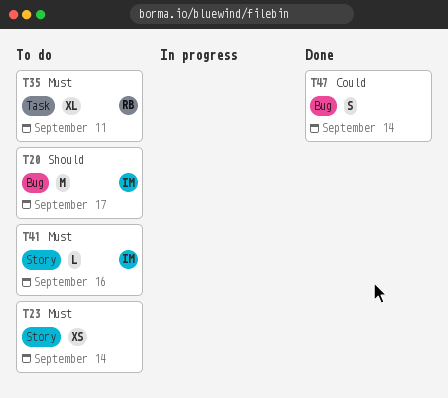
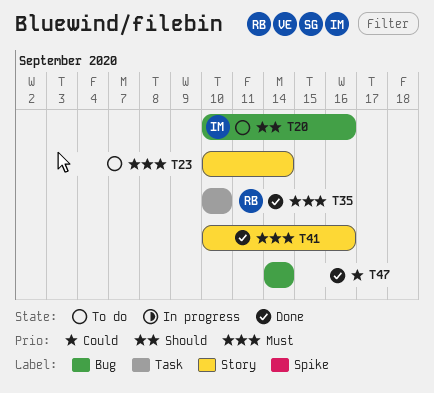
T20, due: Sep 17 -> Sep 16
T35, status: To do -> Done
T35, due: Sep 11 -> Sep 10
T41, status: To do -> Done
T41, owner: IM -> none

